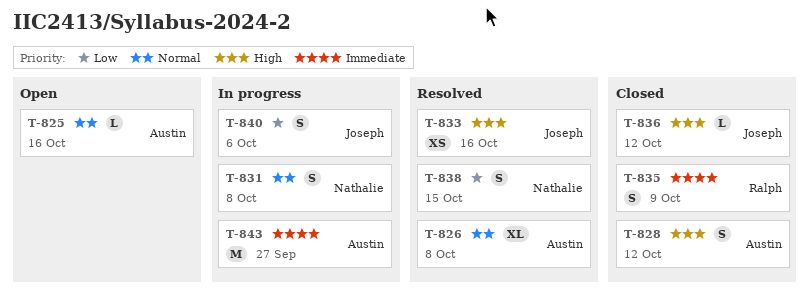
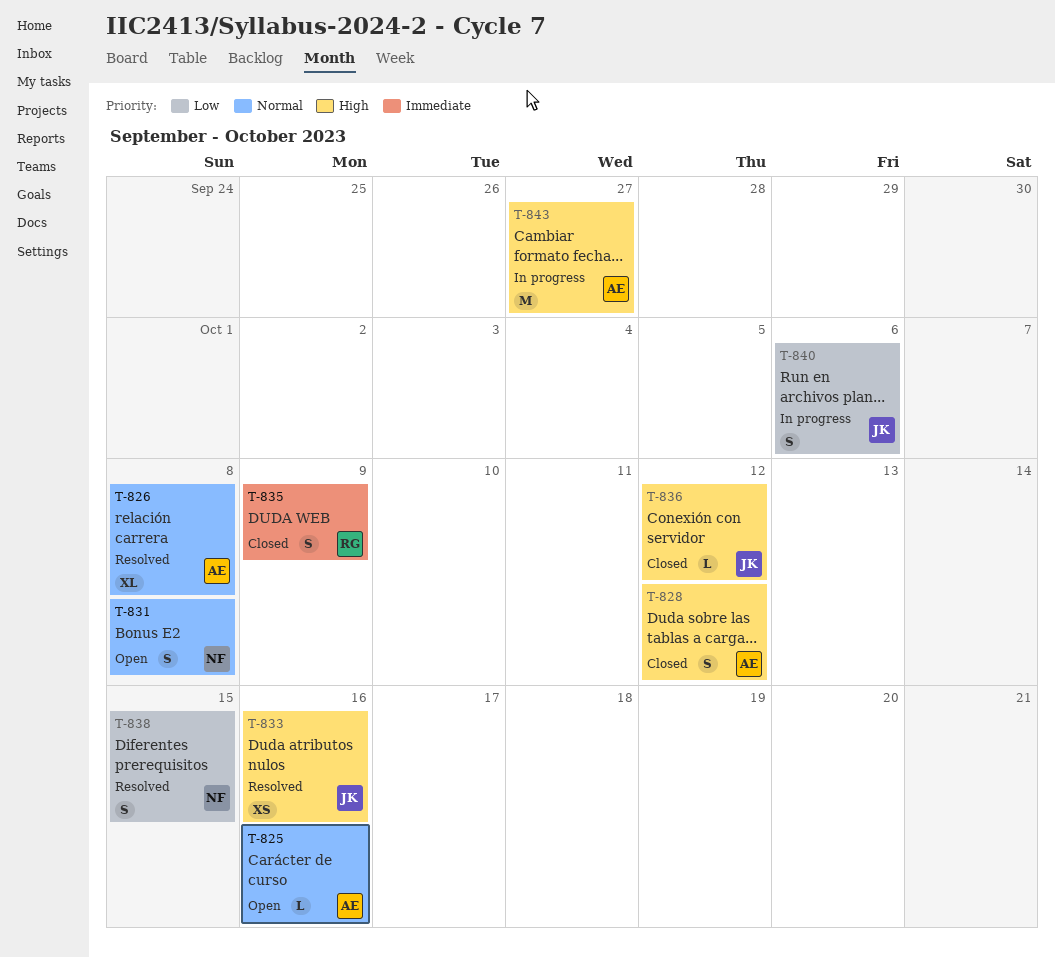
T-831, status: In progress -> Open
T-843, priority: Immediate -> High

